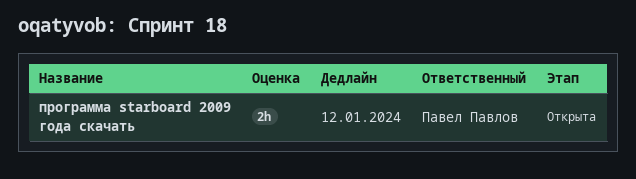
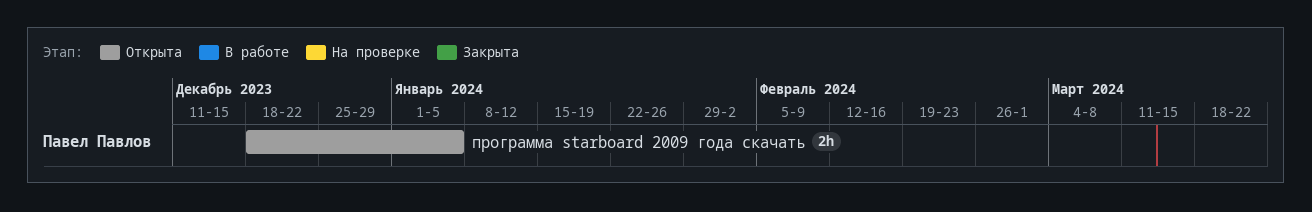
программа starboard 2009 года скачать, due: Jan 12 -> Jan 5

